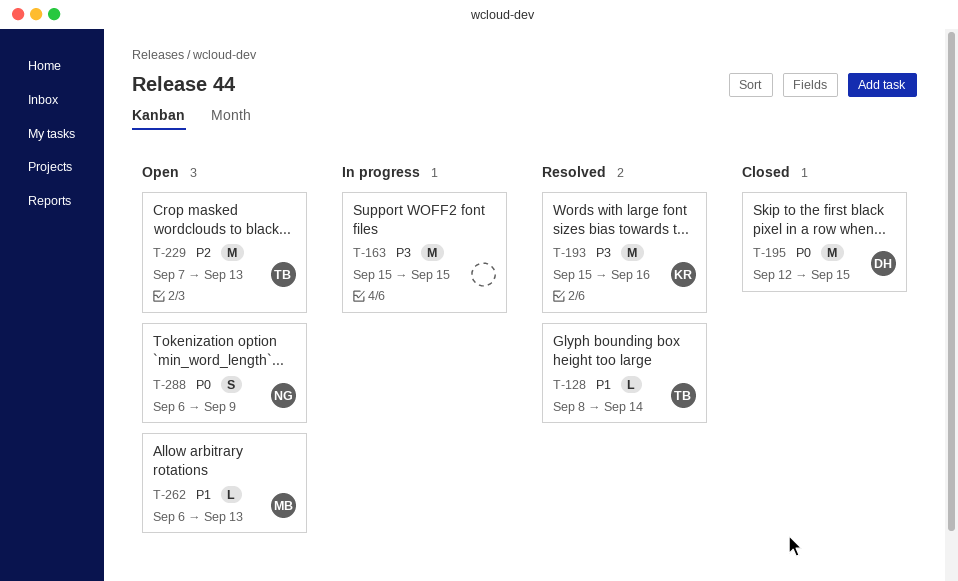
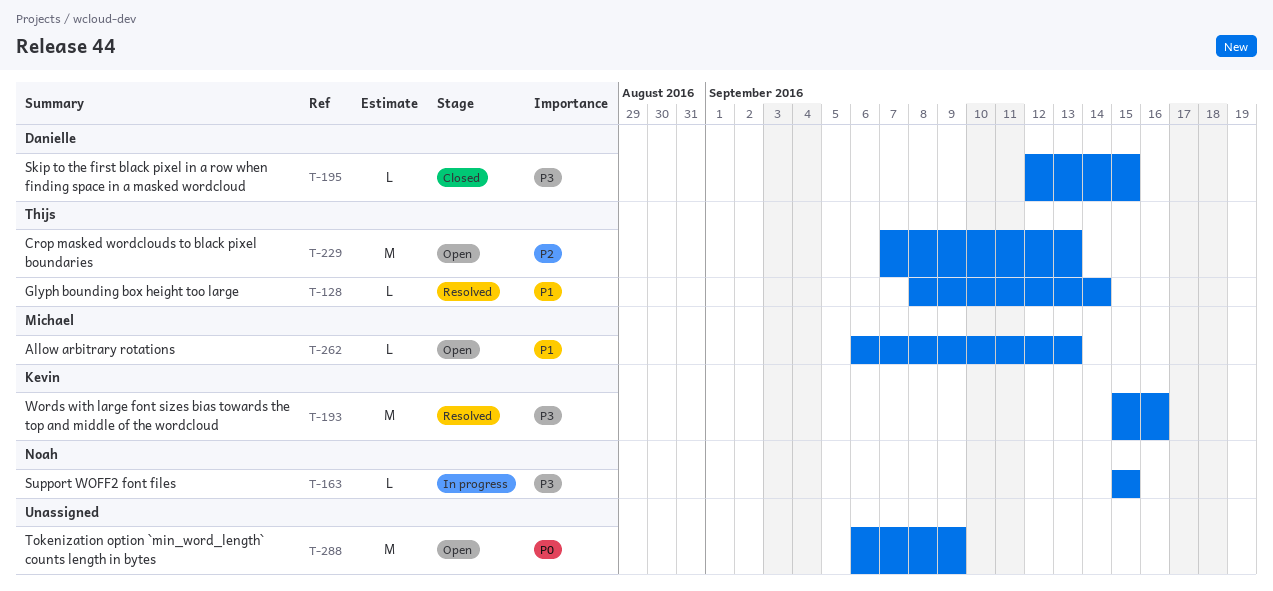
T-163, owner: none -> Noah
T-163, estimate: M -> L
T-195, priority: P0 -> P3
T-195, estimate: M -> L
T-288, owner: Noah -> none
T-288, estimate: S -> M

